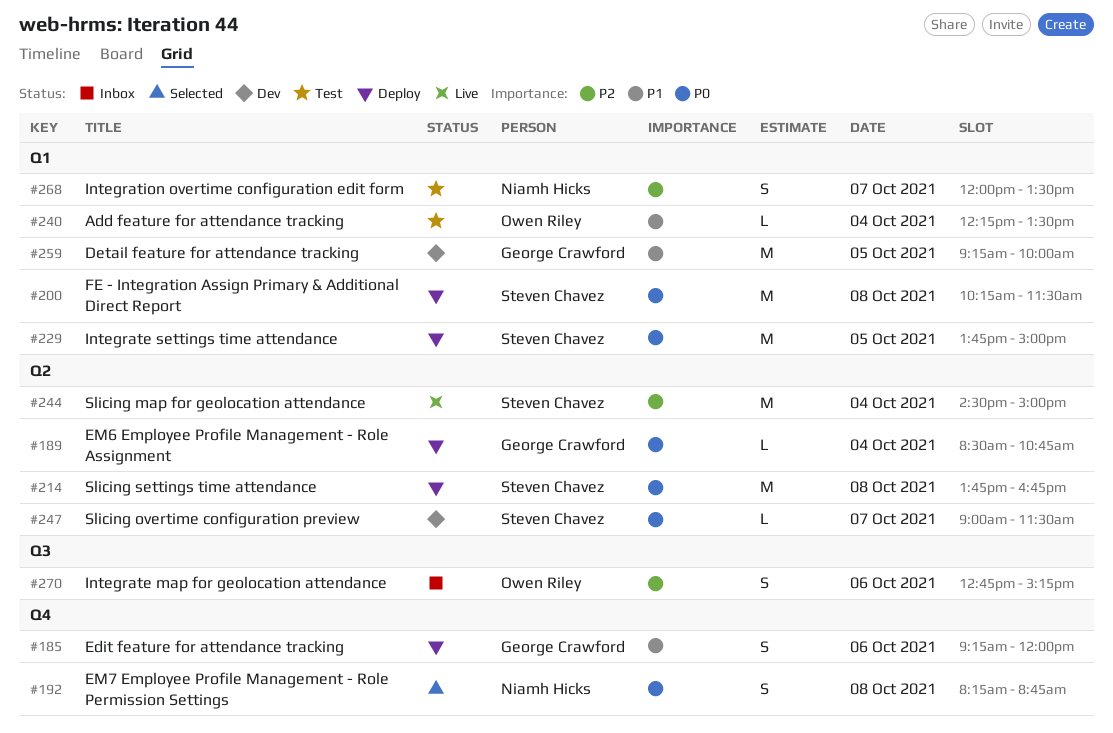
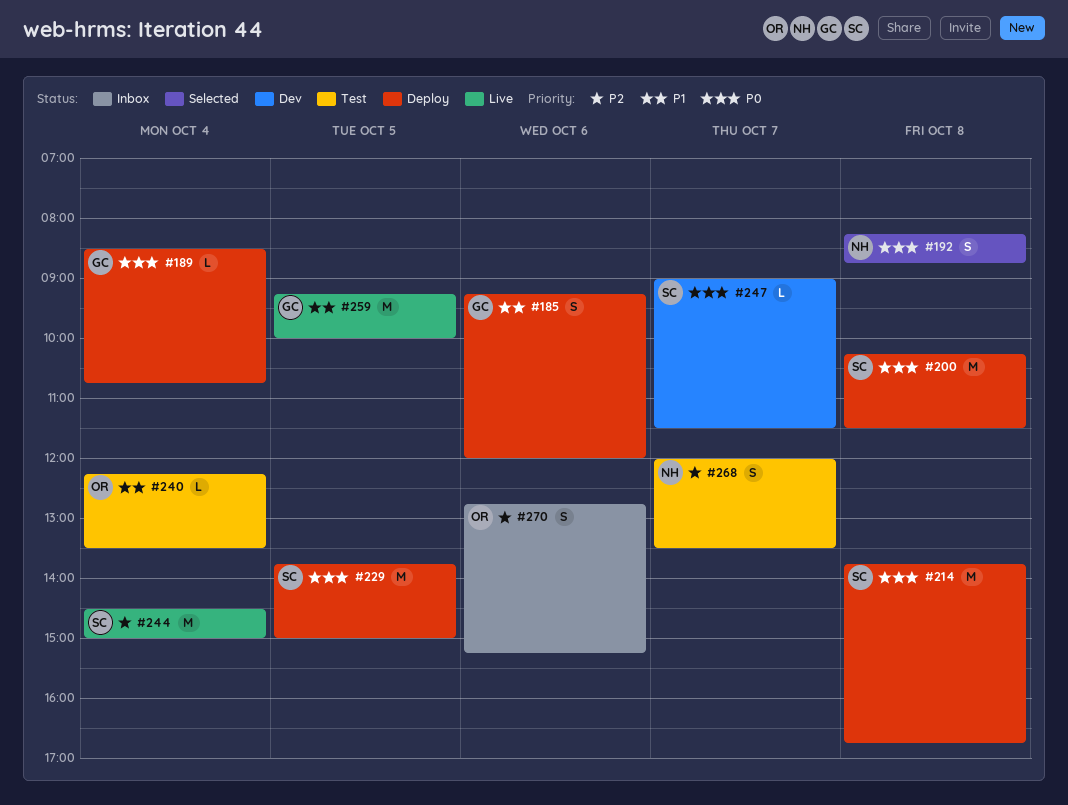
#259, status: Dev -> Live

